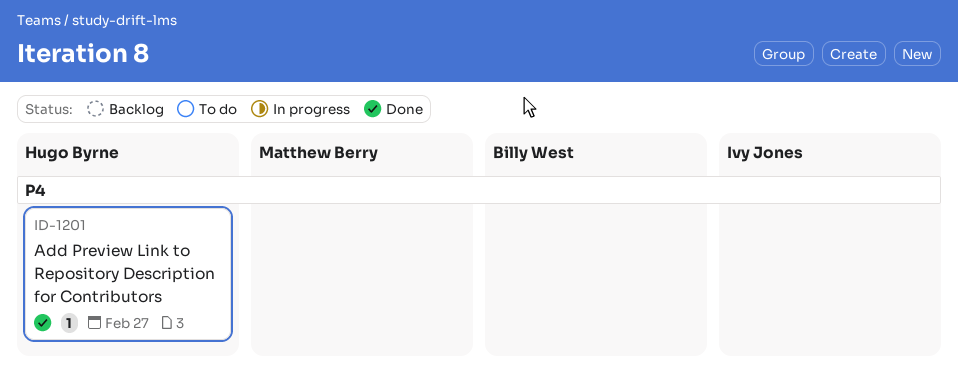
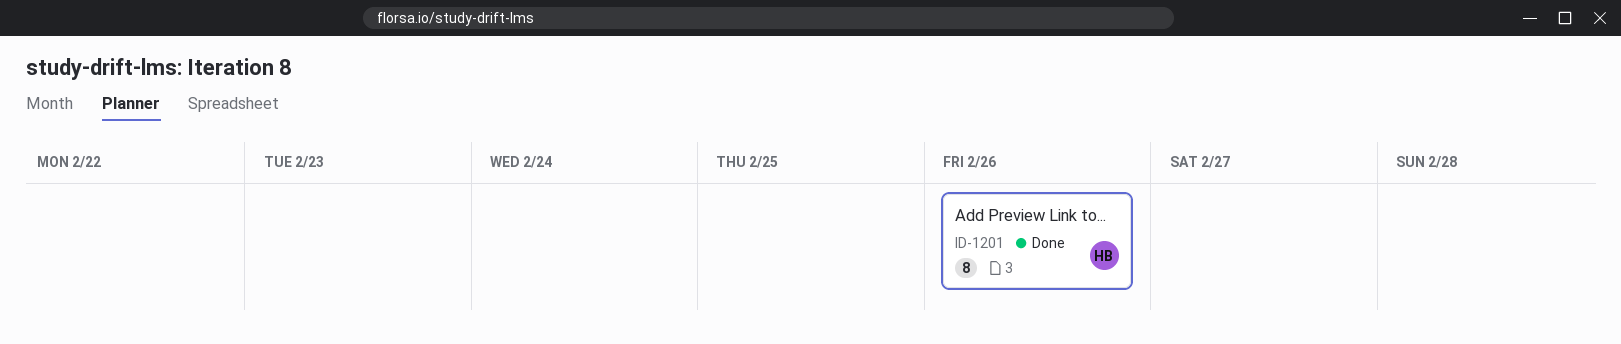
ID-1201, estimate: 1 -> 8
ID-1201, due: Feb 27 -> Feb 26

